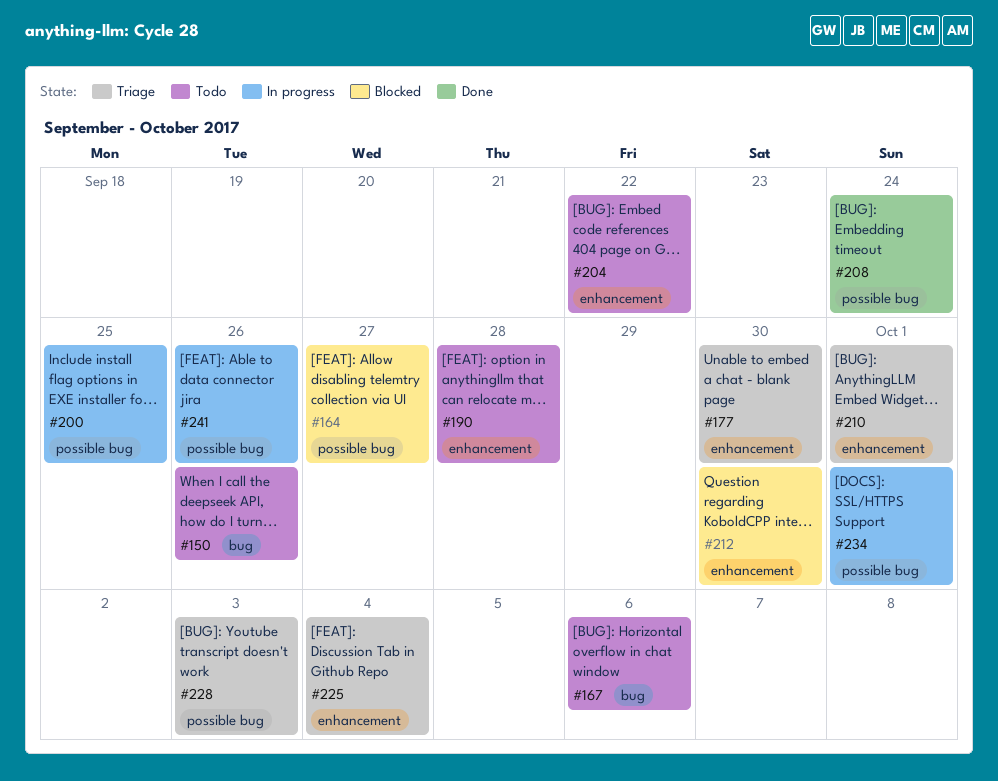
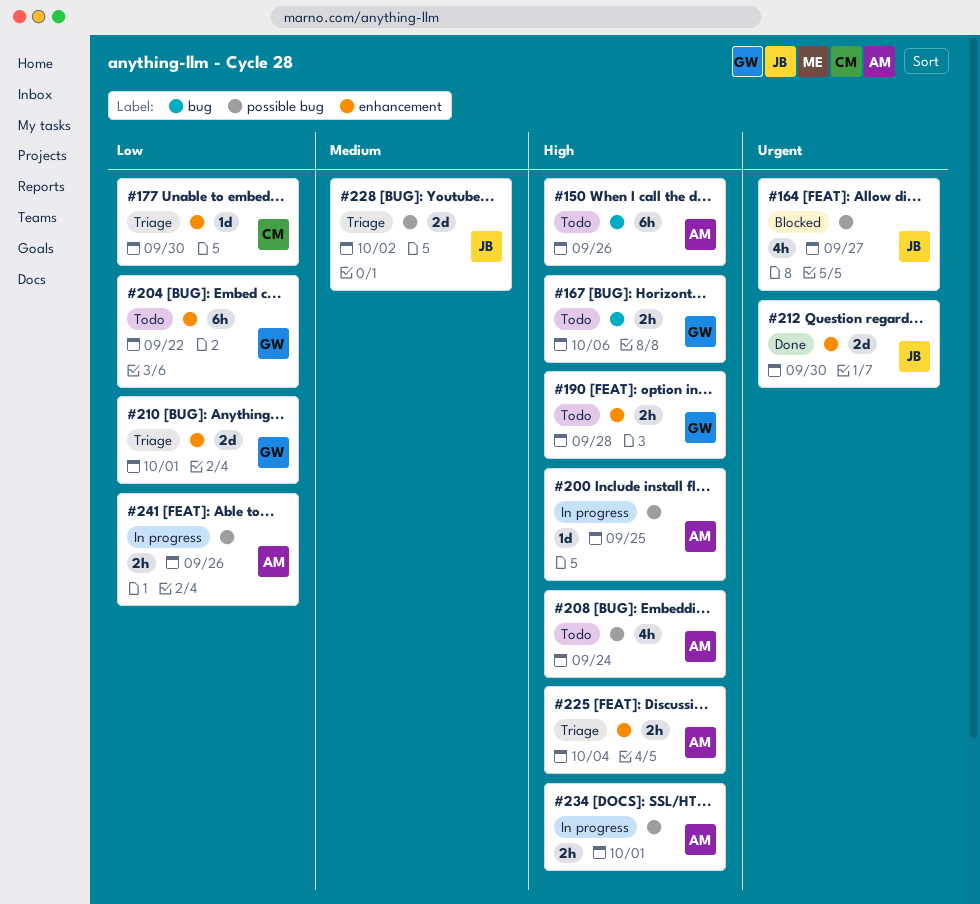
#208, status: Done -> Todo
#212, status: Blocked -> Done
#228, due: Oct 3 -> Oct 2

